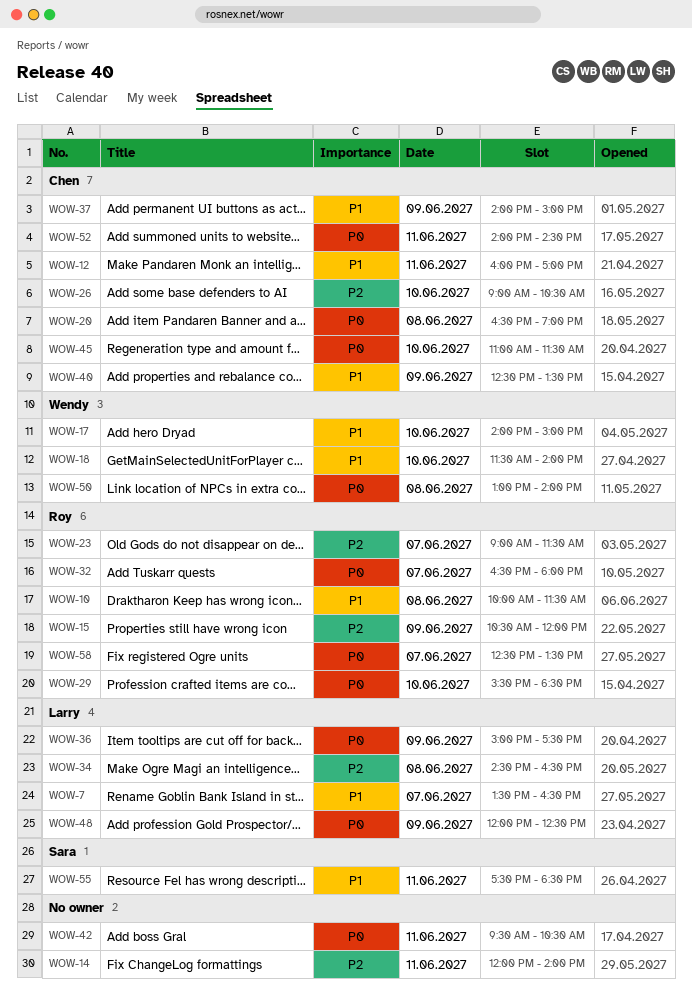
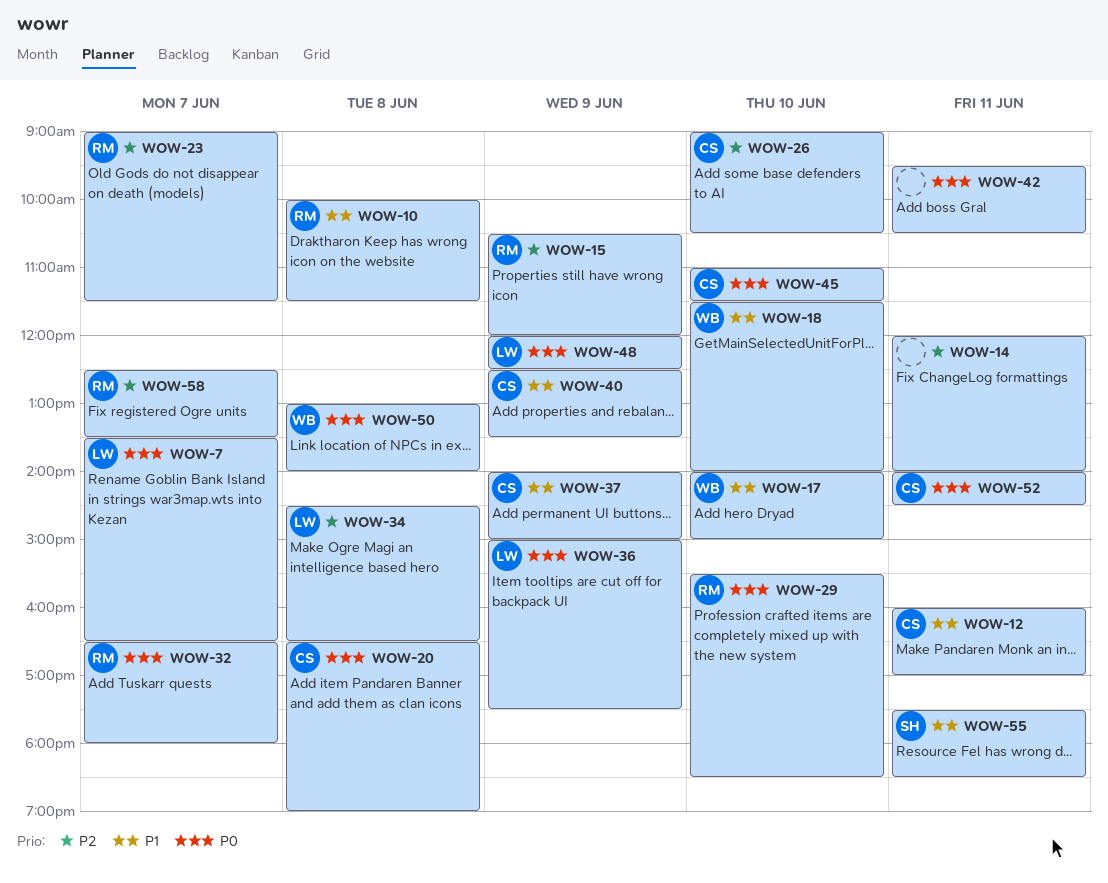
WOW-7, priority: P1 -> P0
WOW-58, priority: P0 -> P2

